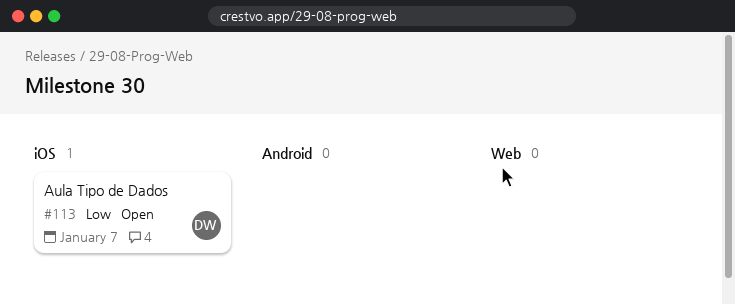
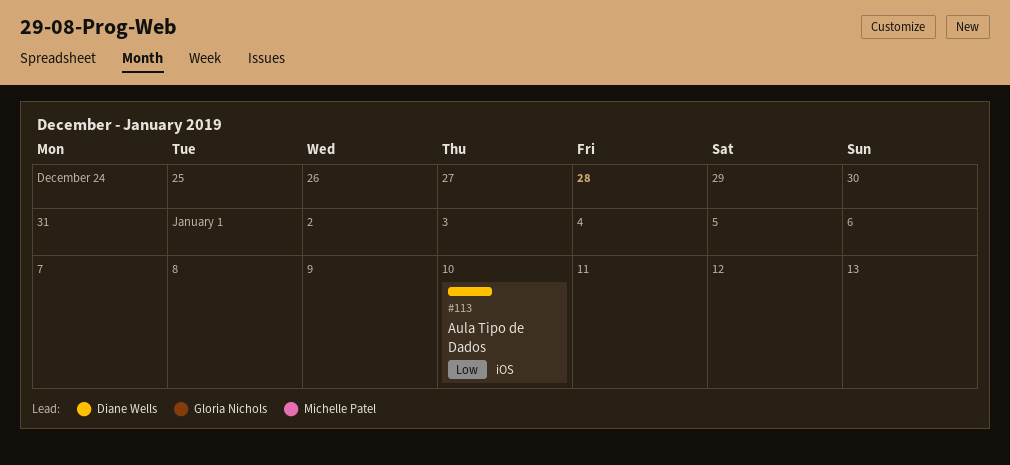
#113, due: Jan 7 -> Jan 10

